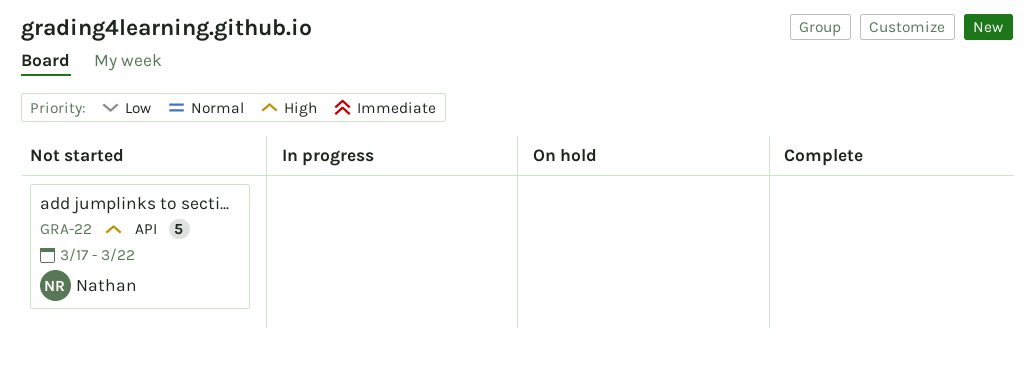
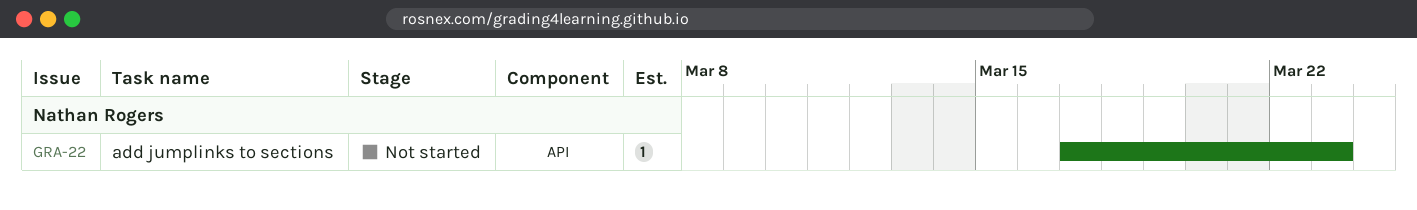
GRA-22, estimate: 5 -> 1
GRA-22, due: Mar 22 -> Mar 23

